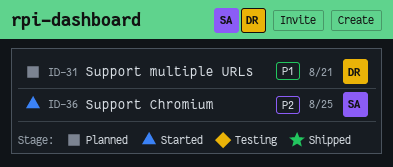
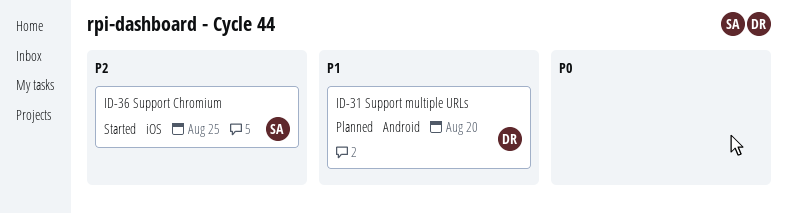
ID-31, due: Aug 21 -> Aug 20

